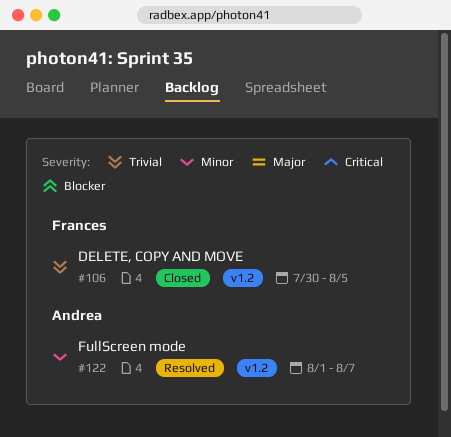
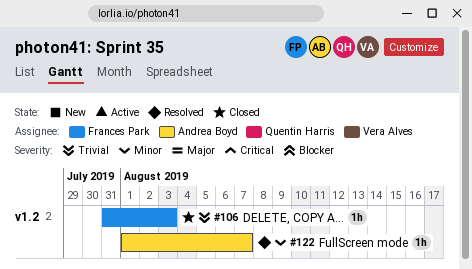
#106, start: Jul 30 -> Jul 31
#106, due: Aug 5 -> Aug 3

